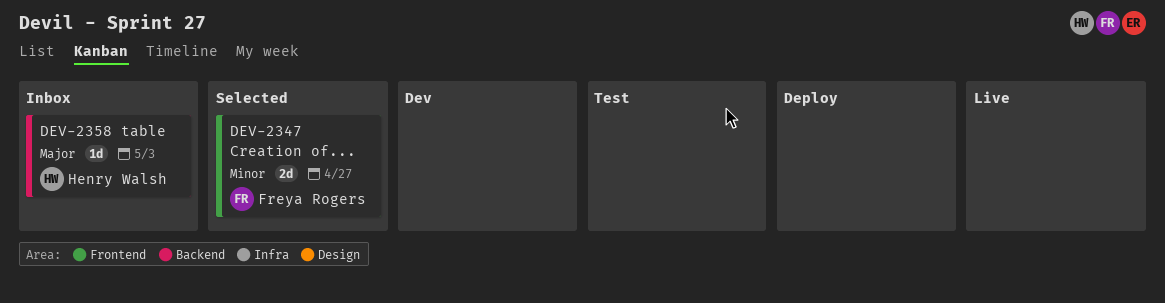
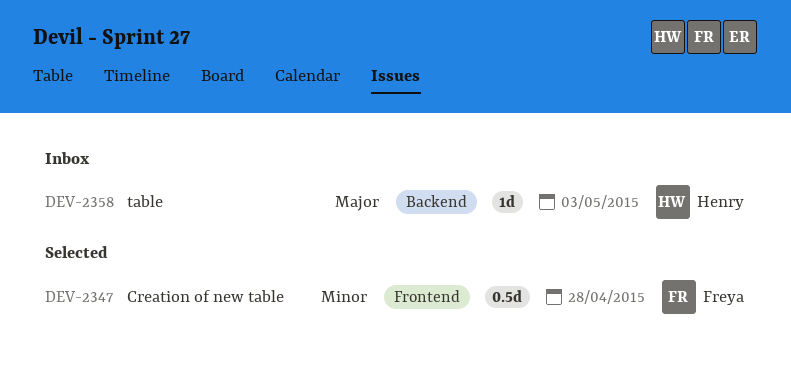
DEV-2347, estimate: 2d -> 0.5d
DEV-2347, due: Apr 27 -> Apr 28

